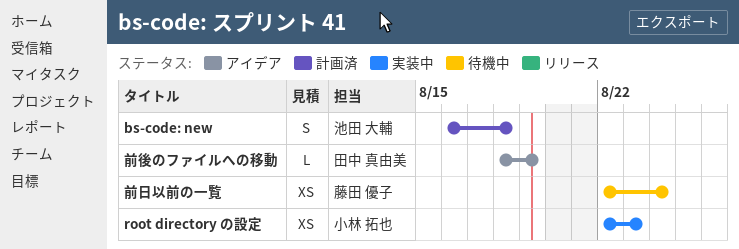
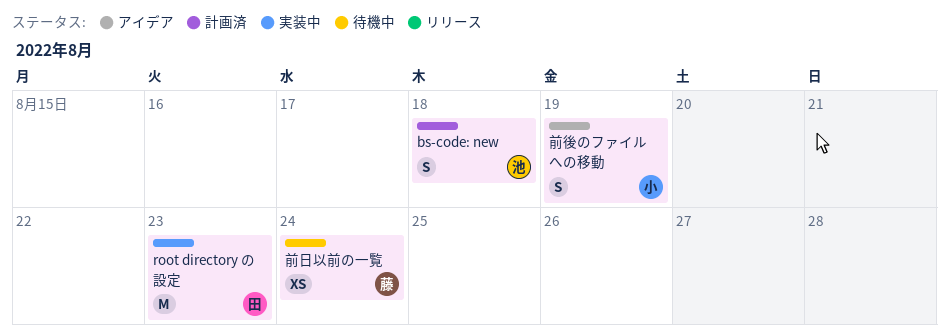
root directory の設定, owner: 小林 拓也 -> 田中 真由美
root directory の設定, estimate: XS -> M
前後のファイルへの移動, owner: 田中 真由美 -> 小林 拓也
前後のファイルへの移動, estimate: L -> S

